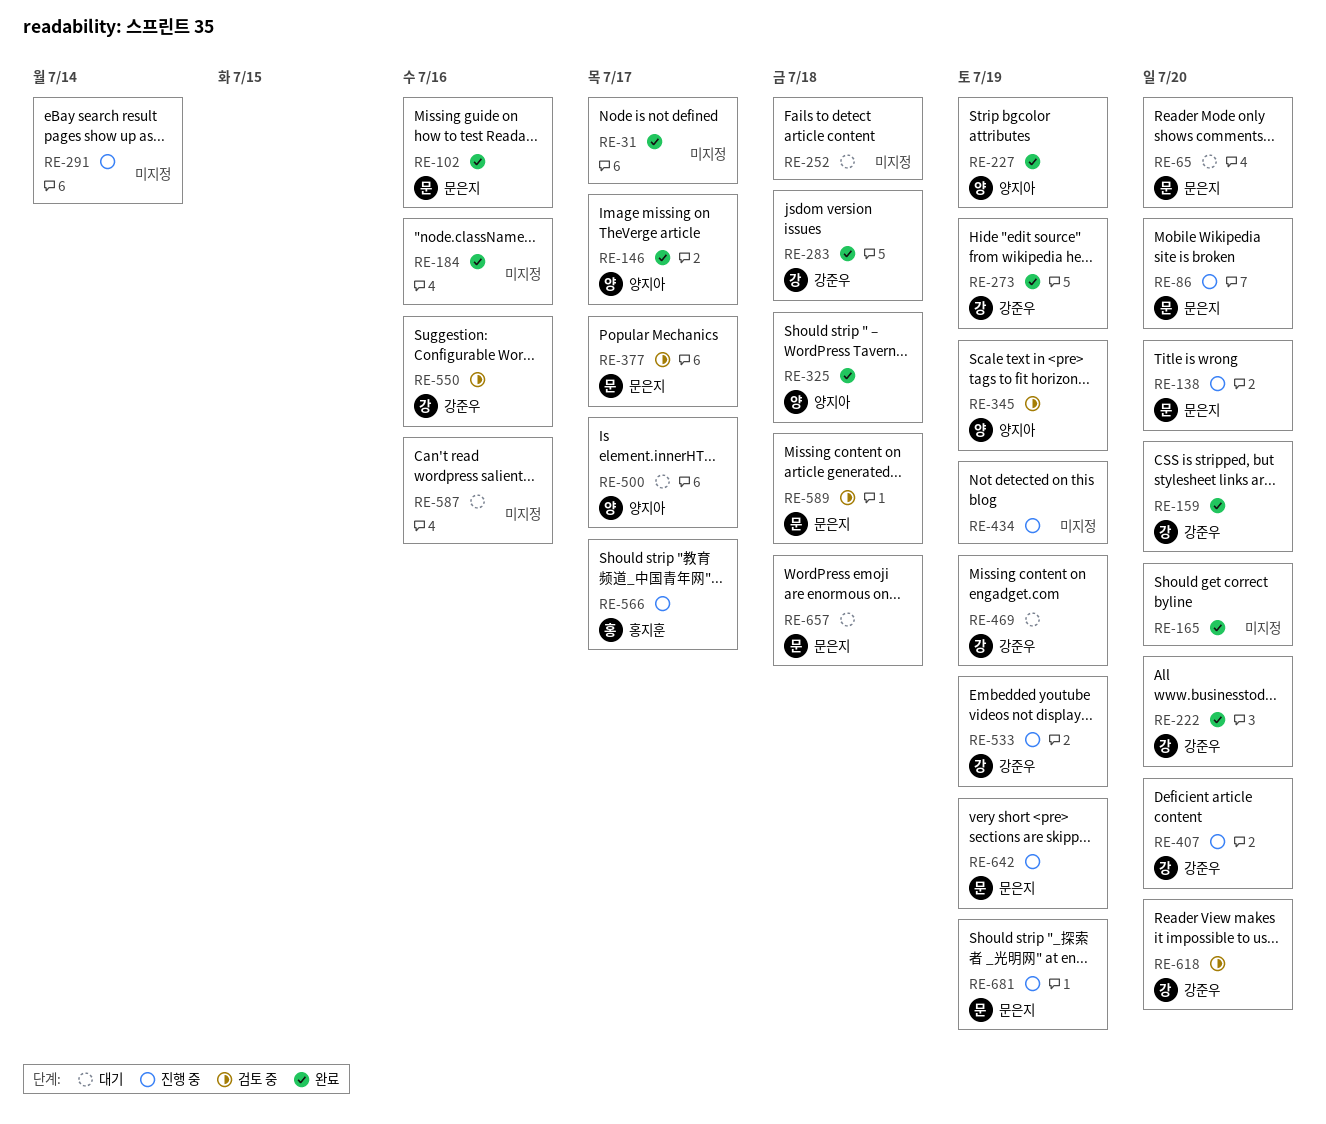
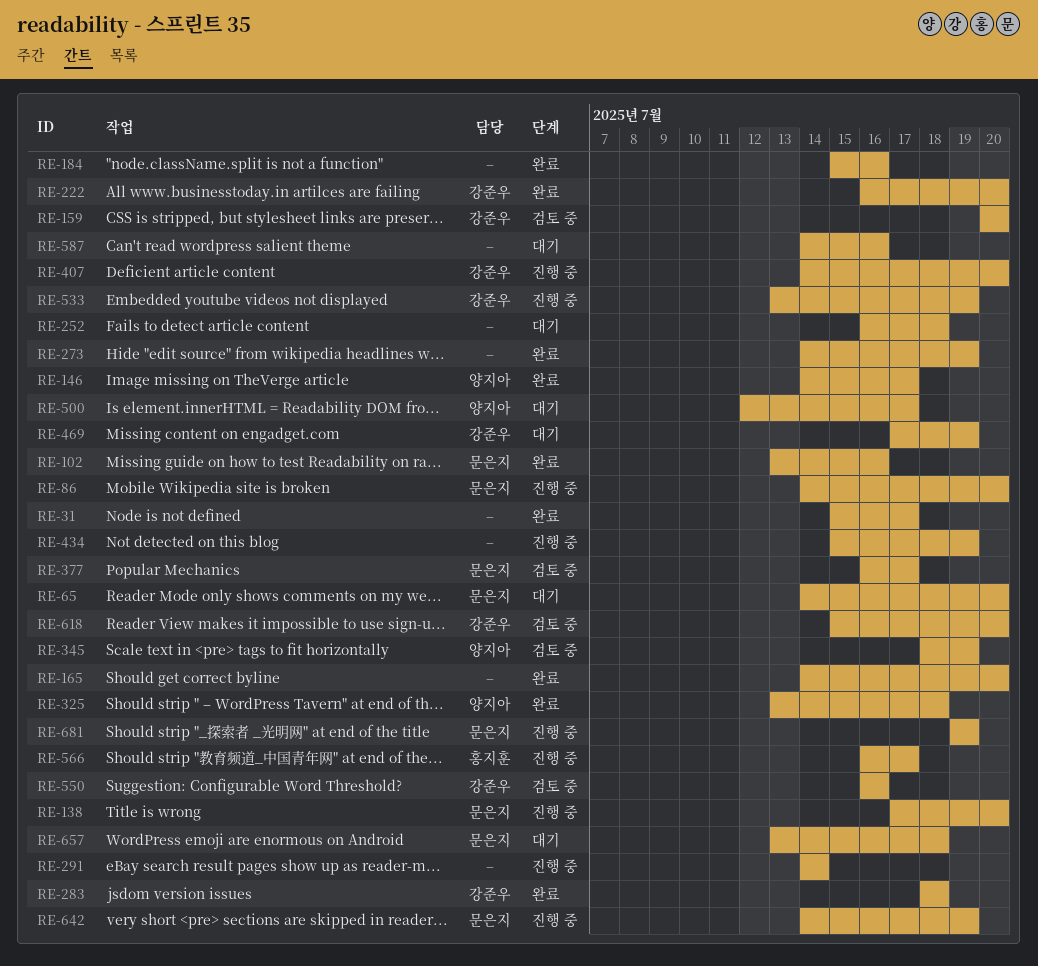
RE-159, status: 완료 -> 검토 중
RE-227: present -> none
RE-273, owner: 강준우 -> none
RE-589: present -> none

